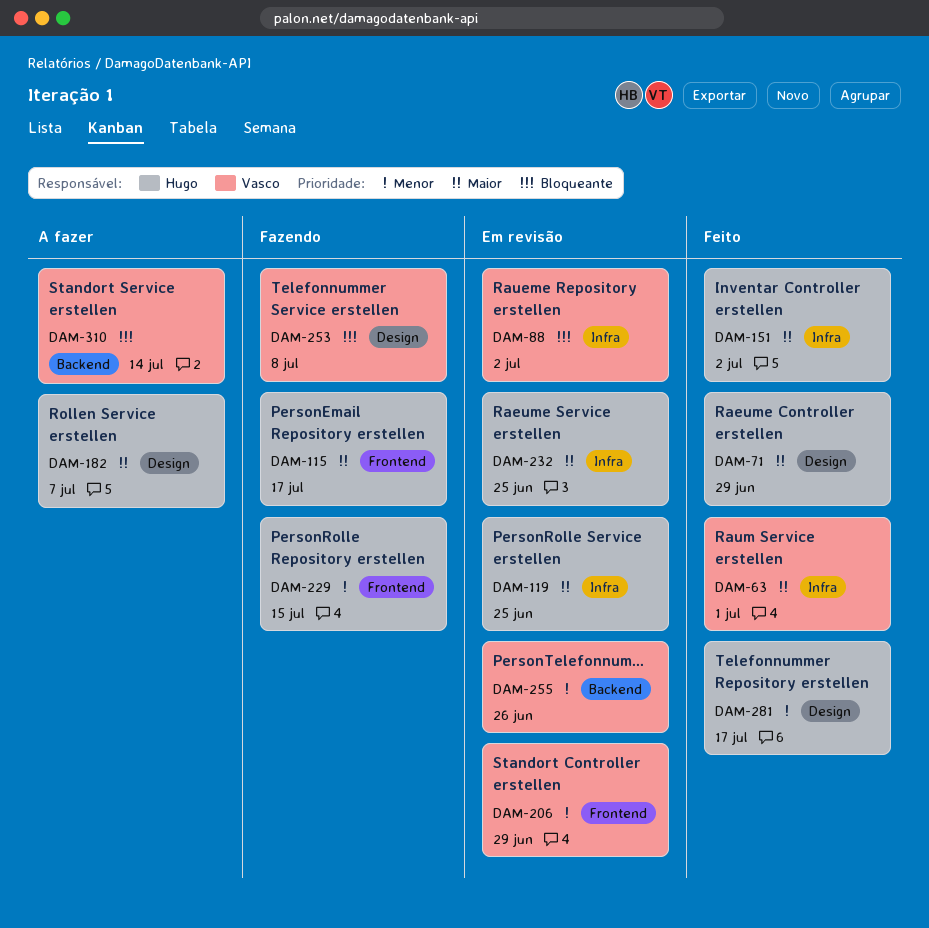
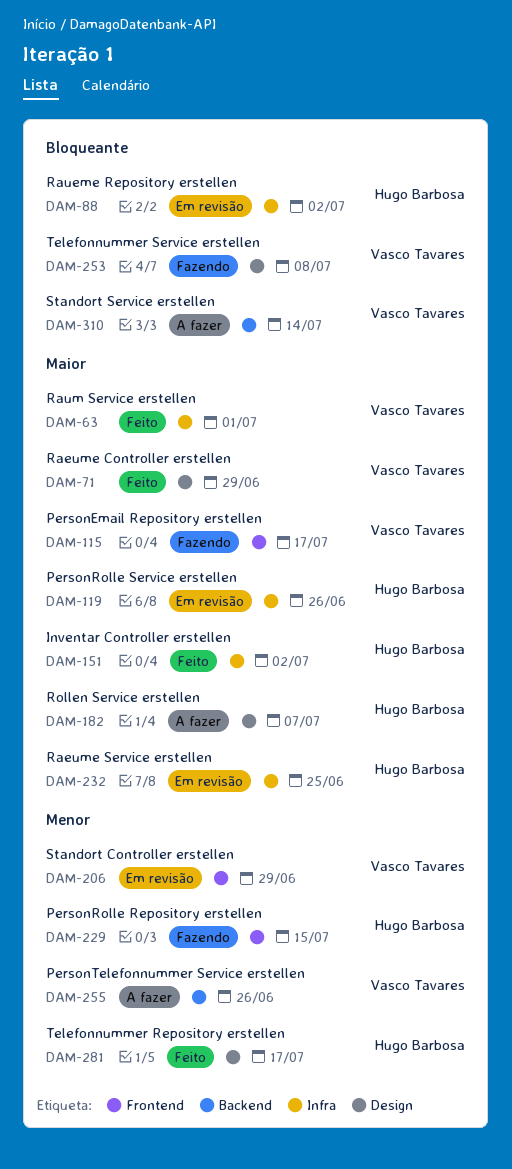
DAM-71, owner: Hugo Barbosa -> Vasco Tavares
DAM-88, owner: Vasco Tavares -> Hugo Barbosa
DAM-115, owner: Hugo Barbosa -> Vasco Tavares
DAM-119, due: Jun 25 -> Jun 26
DAM-255, status: Em revisão -> A fazer

